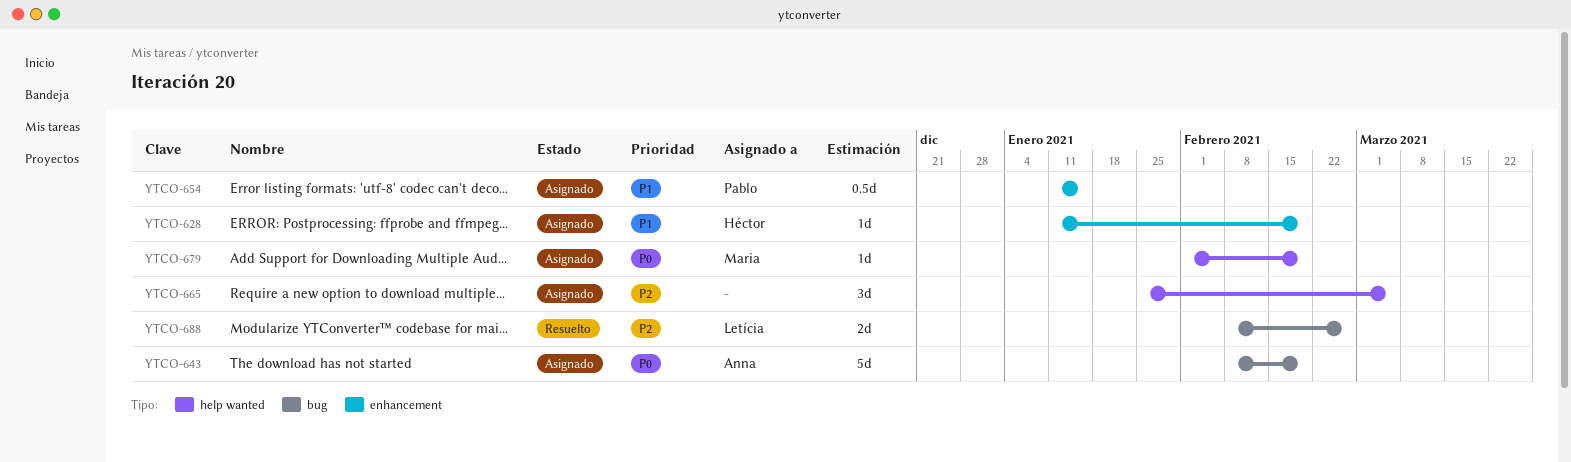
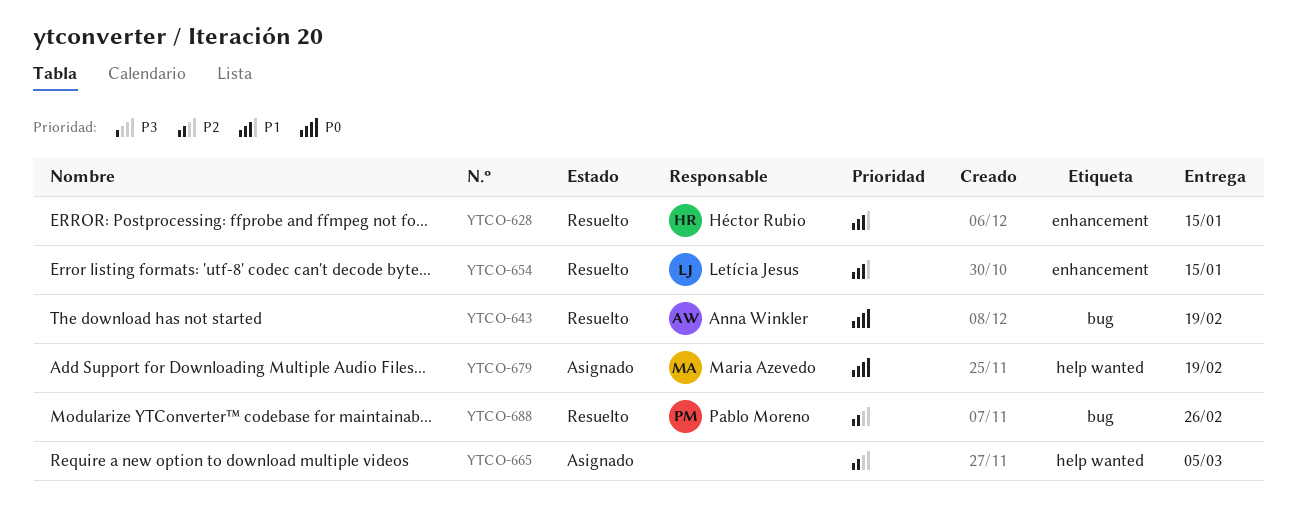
YTCO-628, status: Asignado -> Resuelto
YTCO-628, due: Feb 19 -> Jan 15
YTCO-643, status: Asignado -> Resuelto
YTCO-654, status: Asignado -> Resuelto
YTCO-654, owner: Pablo Moreno -> Letícia Jesus
YTCO-688, owner: Letícia Jesus -> Pablo Moreno

